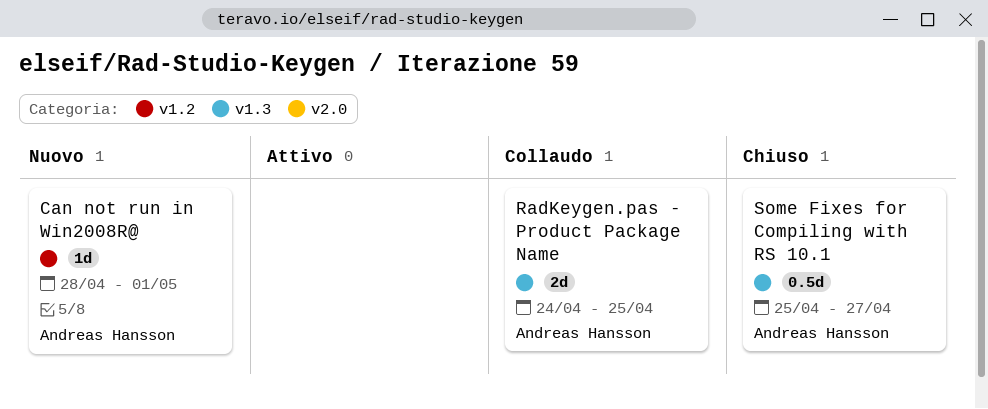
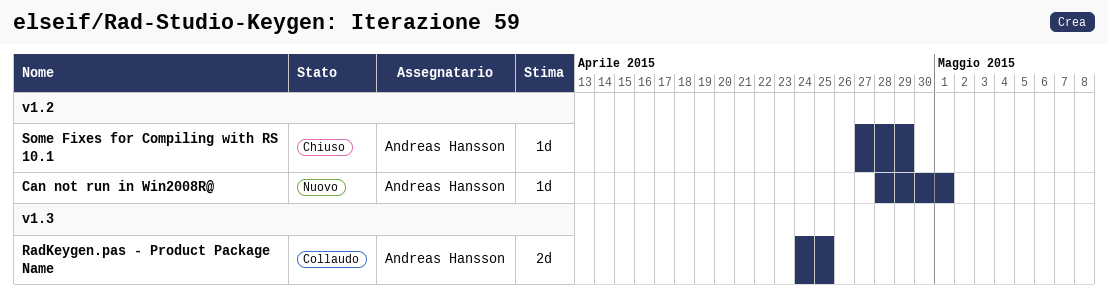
Some Fixes for Compiling with RS 10.1, label: v1.3 -> v1.2
Some Fixes for Compiling with RS 10.1, estimate: 0.5d -> 1d
Some Fixes for Compiling with RS 10.1, start: Apr 25 -> Apr 27
Some Fixes for Compiling with RS 10.1, due: Apr 27 -> Apr 29

